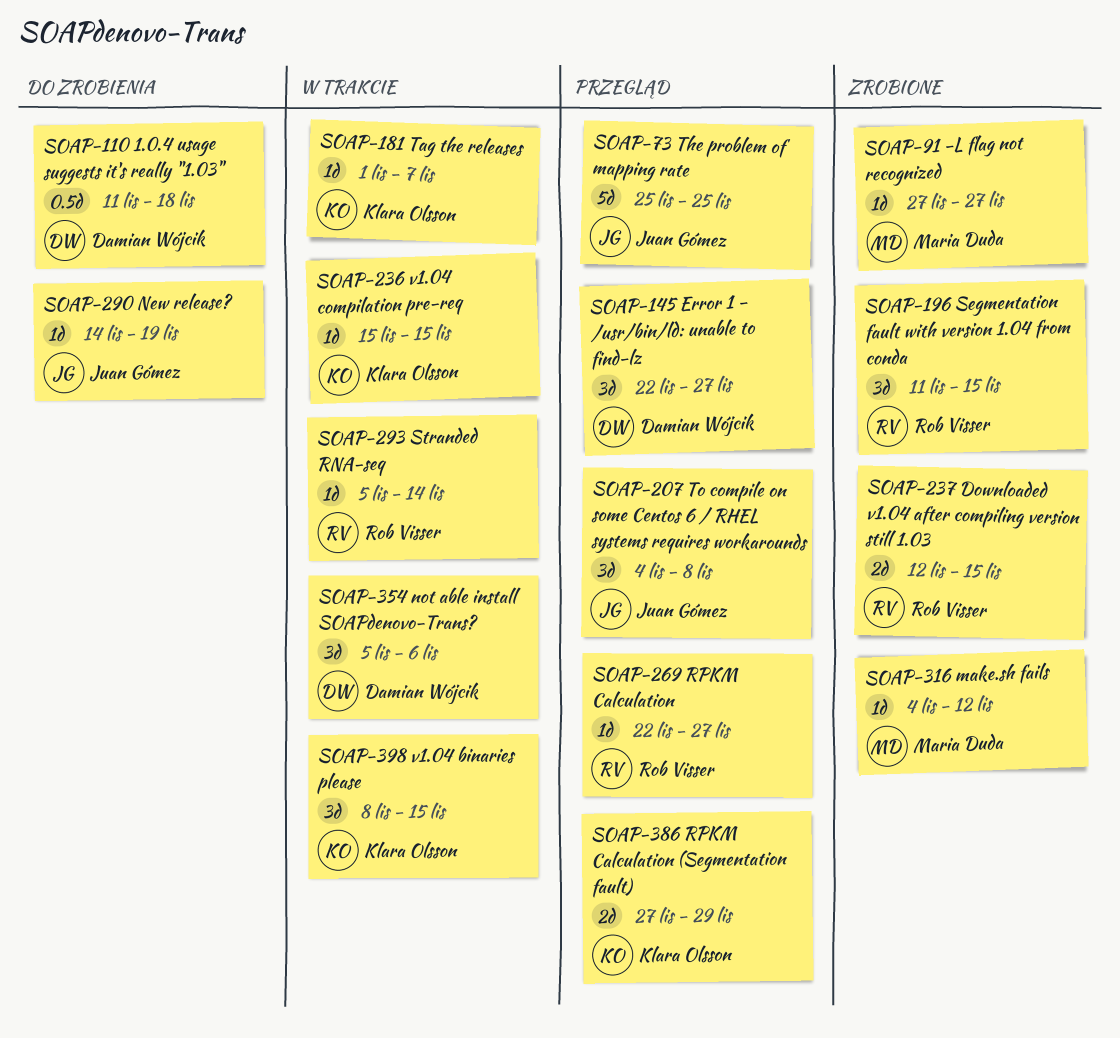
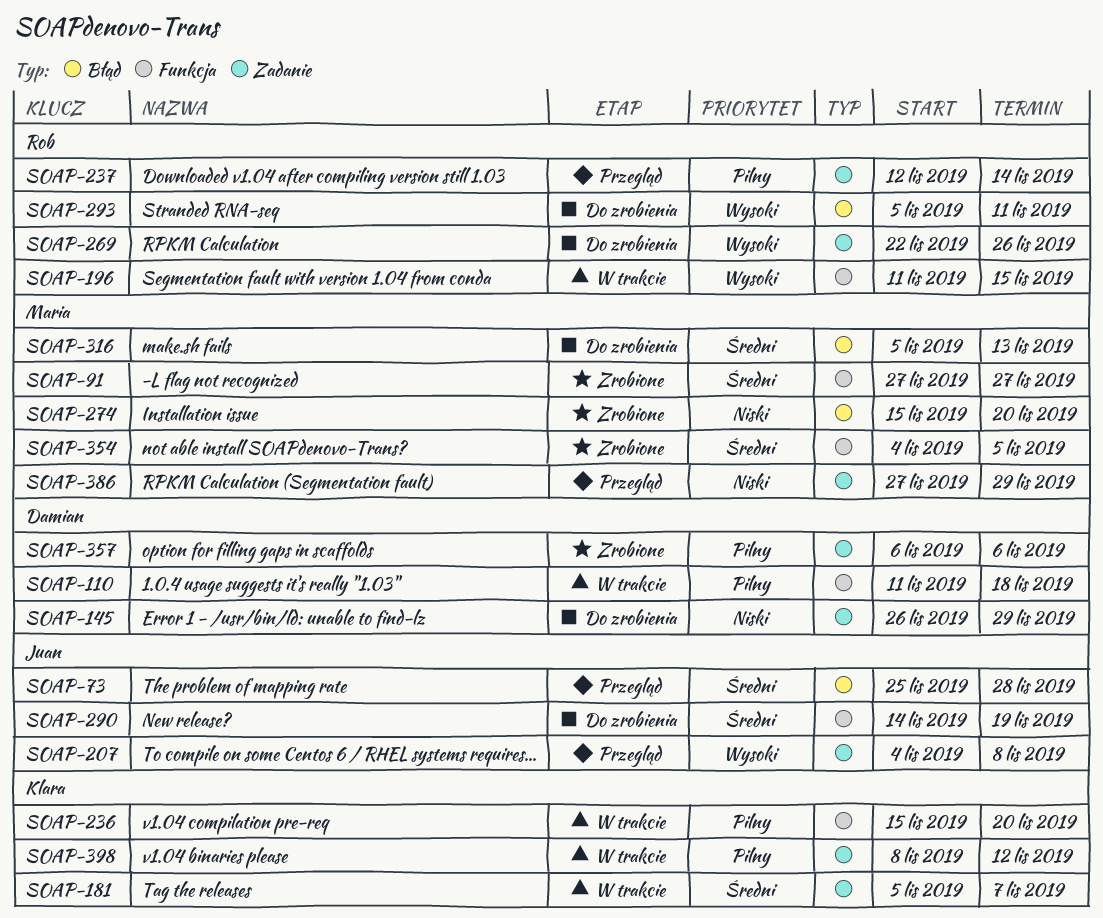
SOAP-73, due: Nov 25 -> Nov 28
SOAP-110, status: Do zrobienia -> W trakcie
SOAP-145, status: Przegląd -> Do zrobienia
SOAP-145, start: Nov 22 -> Nov 26
SOAP-145, due: Nov 27 -> Nov 29
SOAP-181, start: Nov 1 -> Nov 5
SOAP-196, status: Zrobione -> W trakcie
SOAP-236, due: Nov 15 -> Nov 20
SOAP-237, status: Zrobione -> Przegląd
SOAP-237, due: Nov 15 -> Nov 14
SOAP-269, status: Przegląd -> Do zrobienia
SOAP-269, due: Nov 27 -> Nov 26
SOAP-274: none -> present
SOAP-293, status: W trakcie -> Do zrobienia
SOAP-293, due: Nov 14 -> Nov 11
SOAP-316, status: Zrobione -> Do zrobienia
SOAP-316, start: Nov 4 -> Nov 5
SOAP-316, due: Nov 12 -> Nov 13
SOAP-354, status: W trakcie -> Zrobione
SOAP-354, owner: Damian Wójcik -> Maria Duda
SOAP-354, start: Nov 5 -> Nov 4
SOAP-354, due: Nov 6 -> Nov 5
SOAP-357: none -> present
SOAP-386, owner: Klara Olsson -> Maria Duda
SOAP-398, due: Nov 15 -> Nov 12

